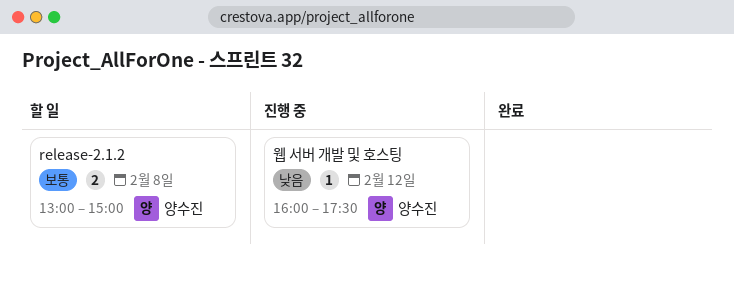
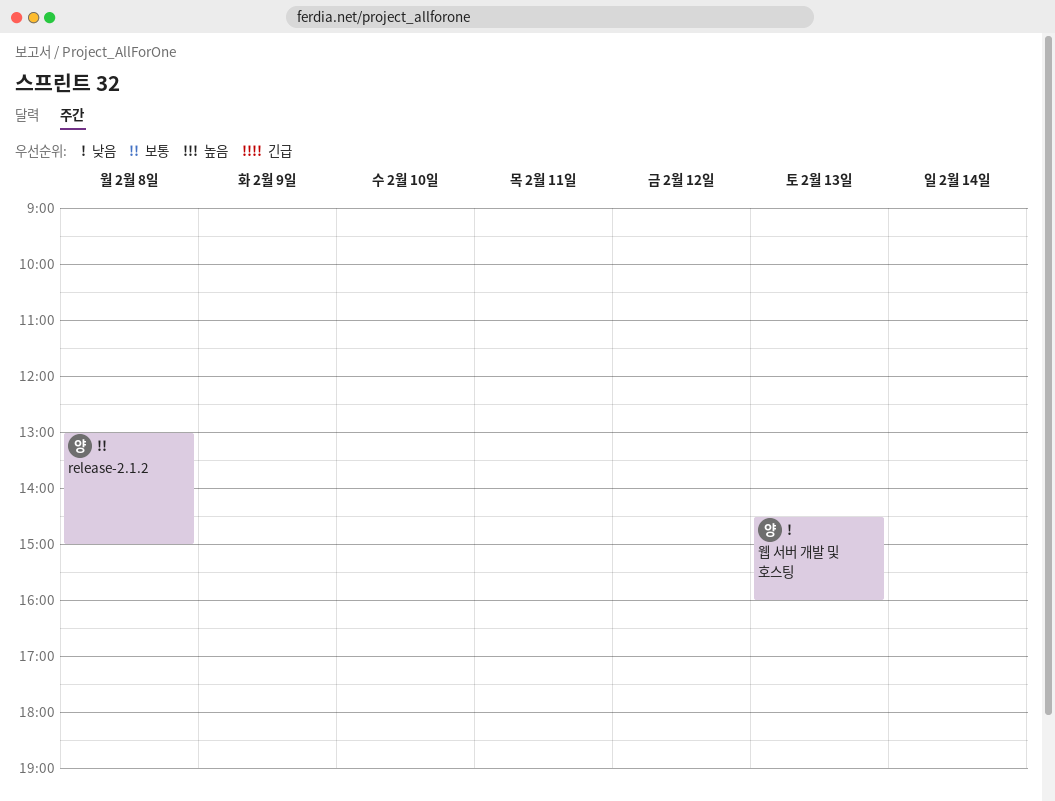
웹 서버 개발 및 호스팅, day: Feb 12 -> Feb 13
웹 서버 개발 및 호스팅, begins: 16:00 -> 14:30
웹 서버 개발 및 호스팅, ends: 17:30 -> 16:00

